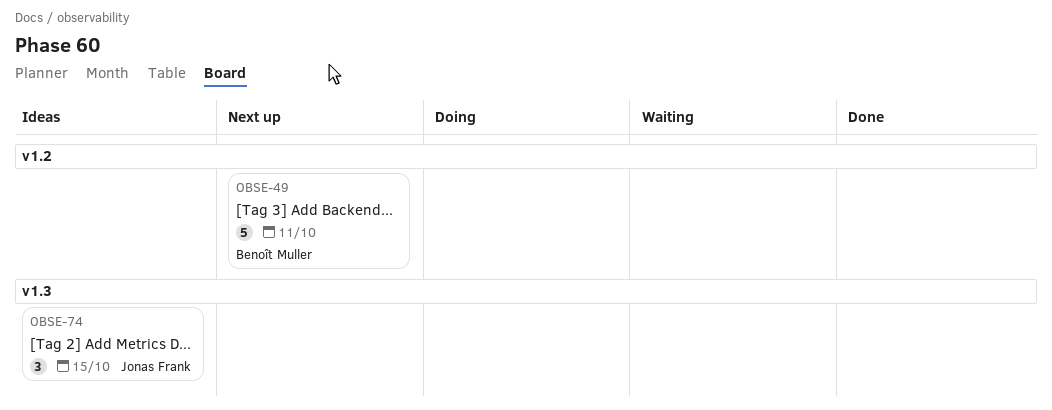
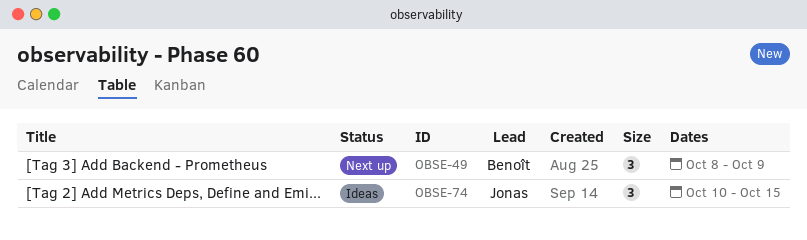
OBSE-49, estimate: 5 -> 3
OBSE-49, due: Oct 11 -> Oct 9

